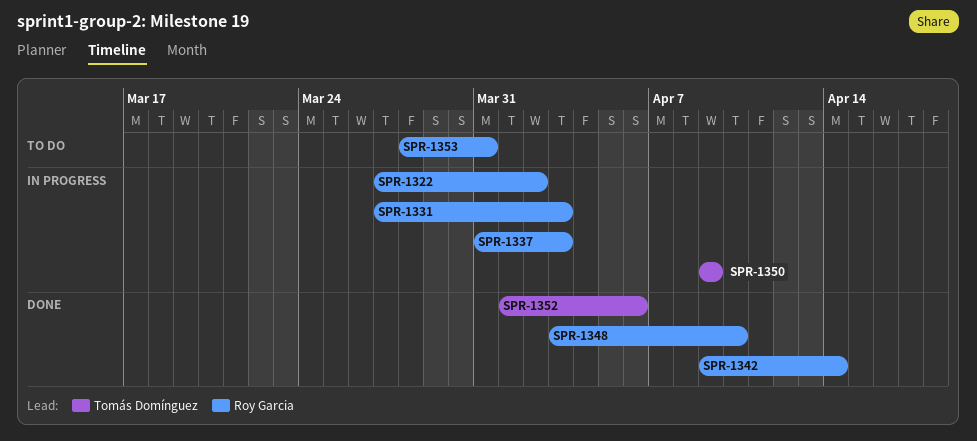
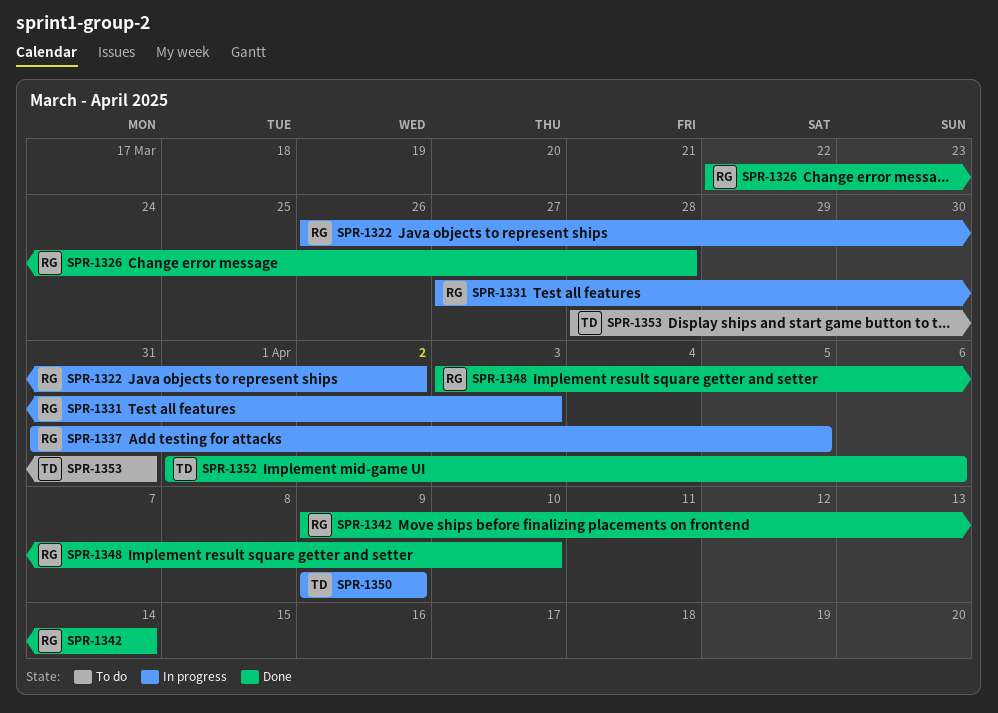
SPR-1322, start: Mar 27 -> Mar 26
SPR-1326: none -> present
SPR-1337, due: Apr 3 -> Apr 5
SPR-1353, owner: Roy Garcia -> Tomás Domínguez

